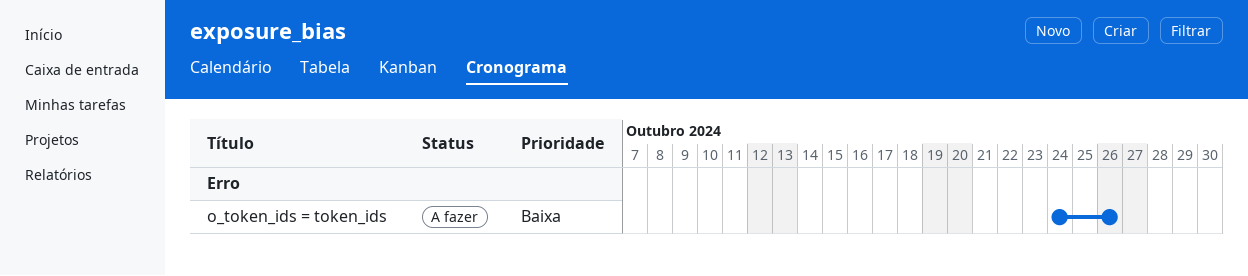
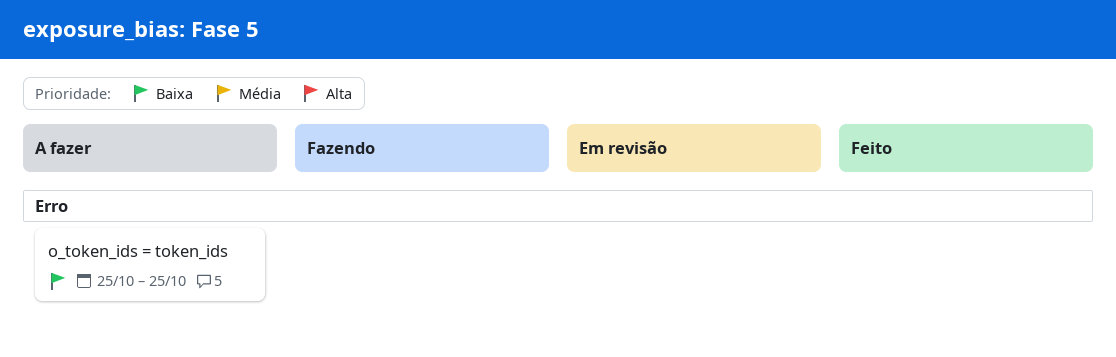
o_token_ids = token_ids, start: Oct 24 -> Oct 25
o_token_ids = token_ids, due: Oct 26 -> Oct 25

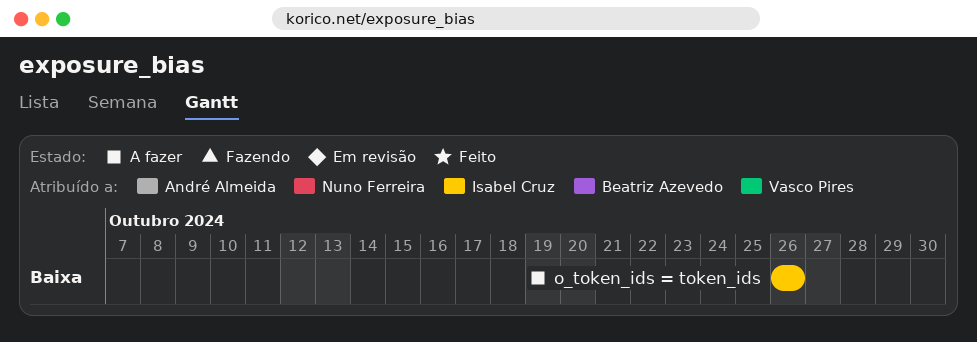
o_token_ids = token_ids, start: Oct 25 -> Oct 26
o_token_ids = token_ids, due: Oct 25 -> Oct 26

